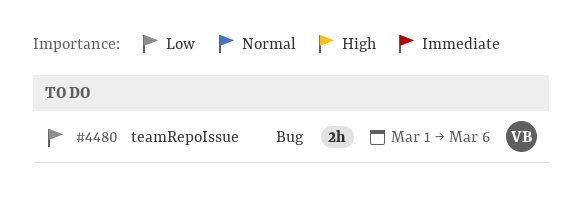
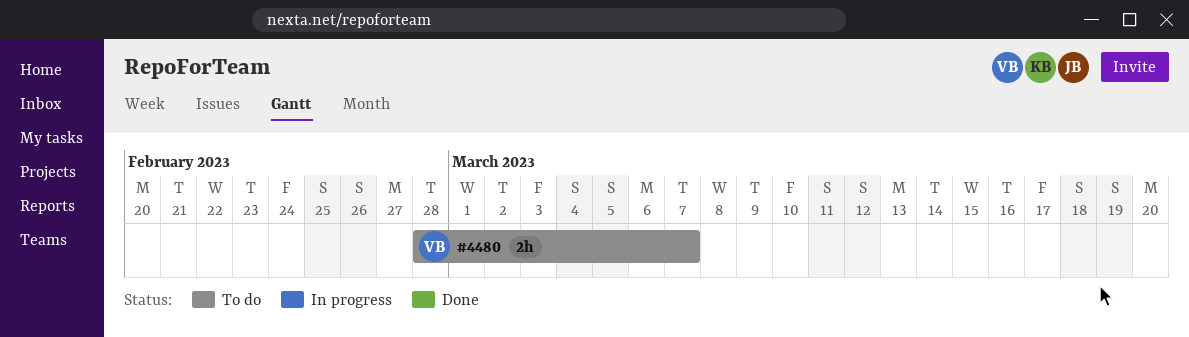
#4480, start: Mar 1 -> Feb 28
#4480, due: Mar 6 -> Mar 7

